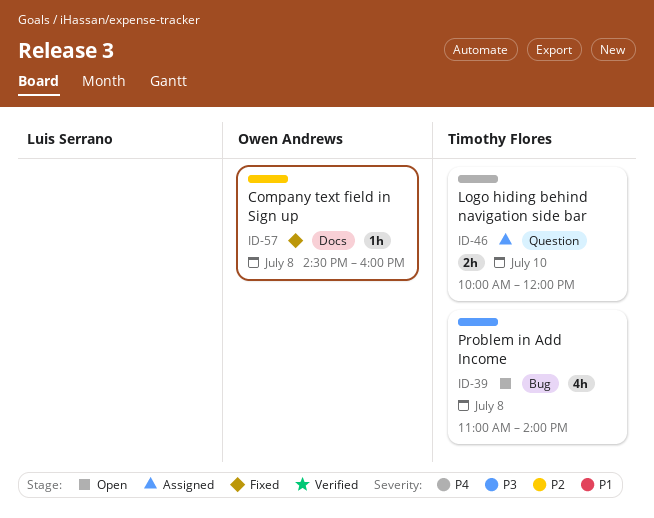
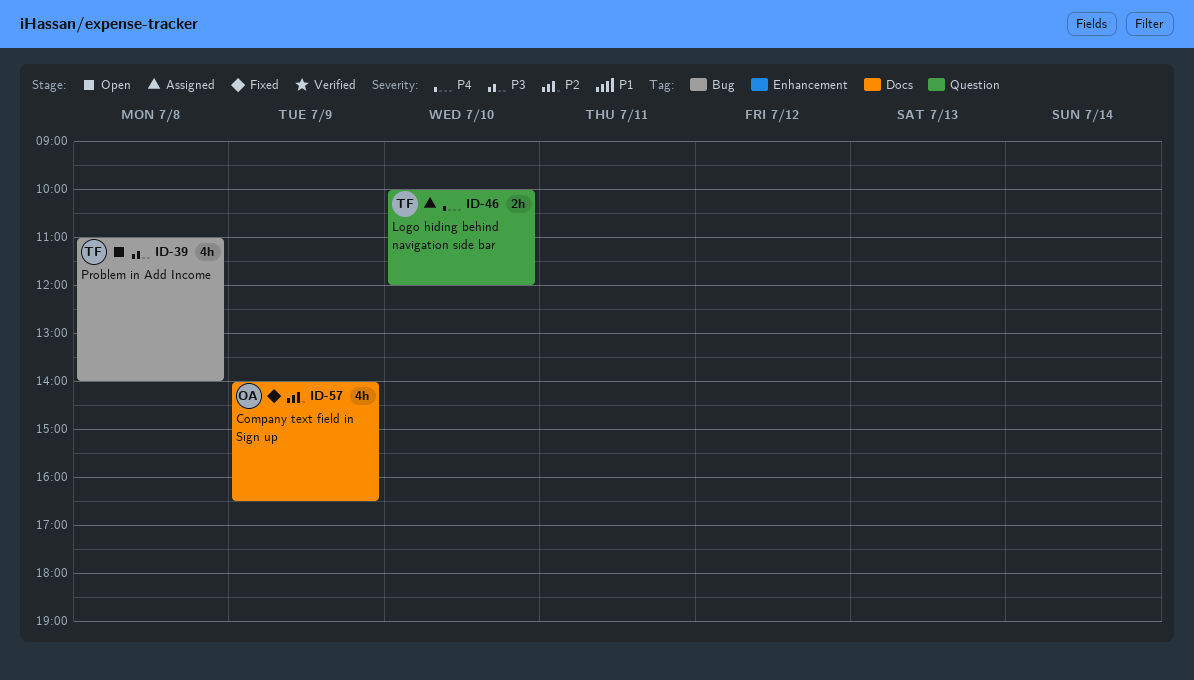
ID-57, estimate: 1h -> 4h
ID-57, day: Jul 8 -> Jul 9
ID-57, begins: 14:30 -> 14:00
ID-57, ends: 16:00 -> 16:30

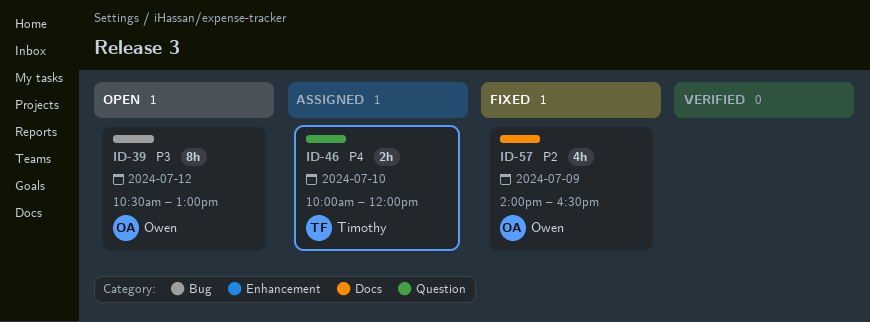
ID-39, owner: Timothy -> Owen
ID-39, estimate: 4h -> 8h
ID-39, day: Jul 8 -> Jul 12
ID-39, begins: 11:00 -> 10:30
ID-39, ends: 14:00 -> 13:00

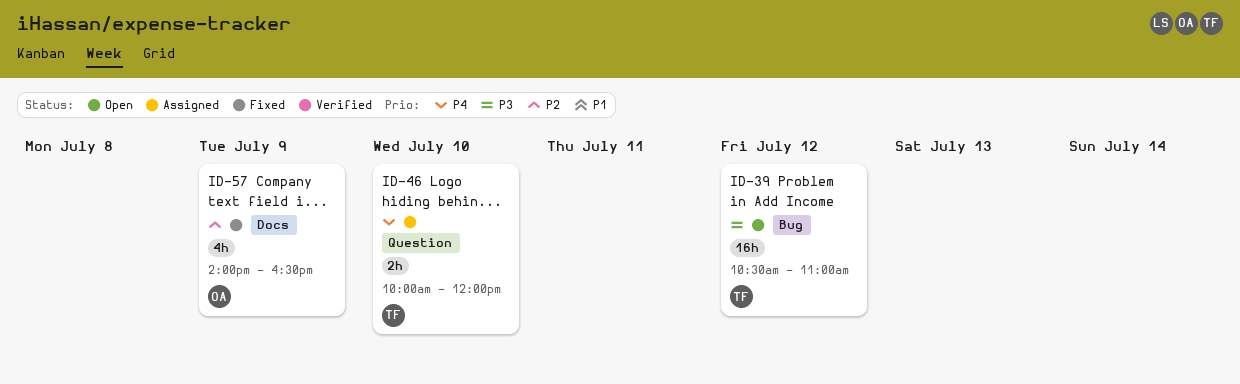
ID-39, owner: Owen -> Timothy
ID-39, estimate: 8h -> 16h
ID-39, ends: 13:00 -> 11:00

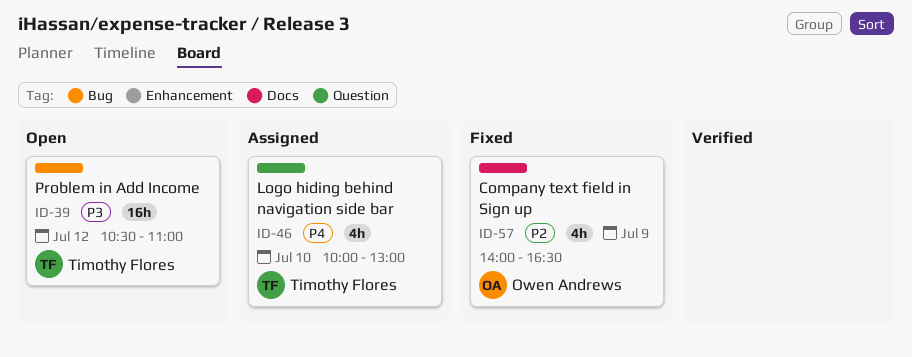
ID-46, estimate: 2h -> 4h
ID-46, ends: 12:00 -> 13:00

